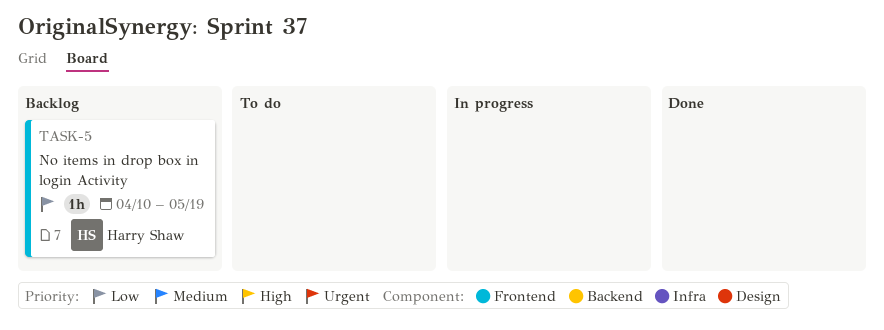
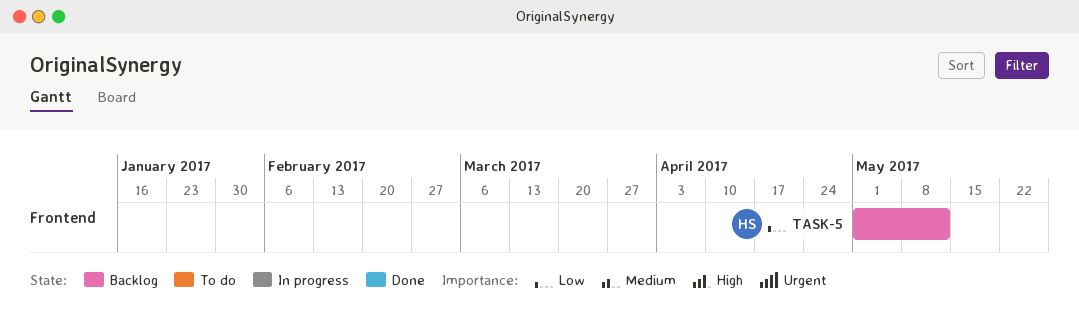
TASK-5, start: Apr 10 -> May 1
TASK-5, due: May 19 -> May 12

